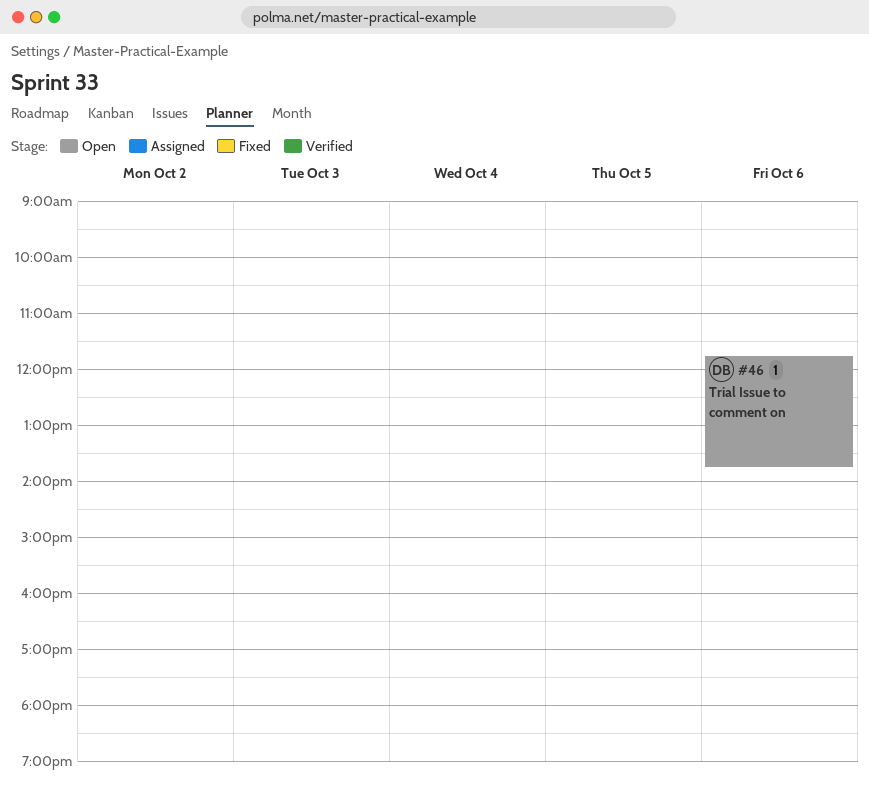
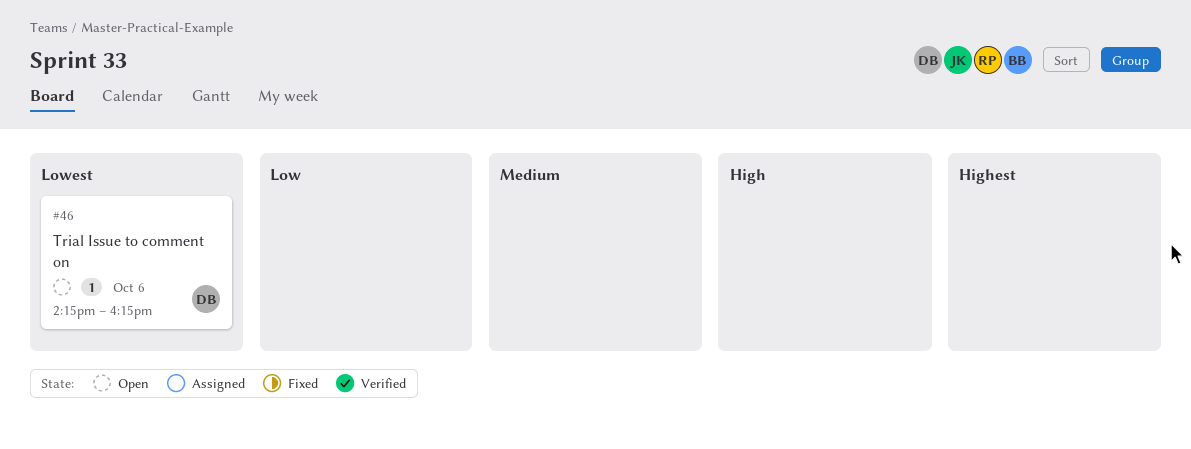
#46, begins: 11:45 -> 14:15
#46, ends: 13:45 -> 16:15

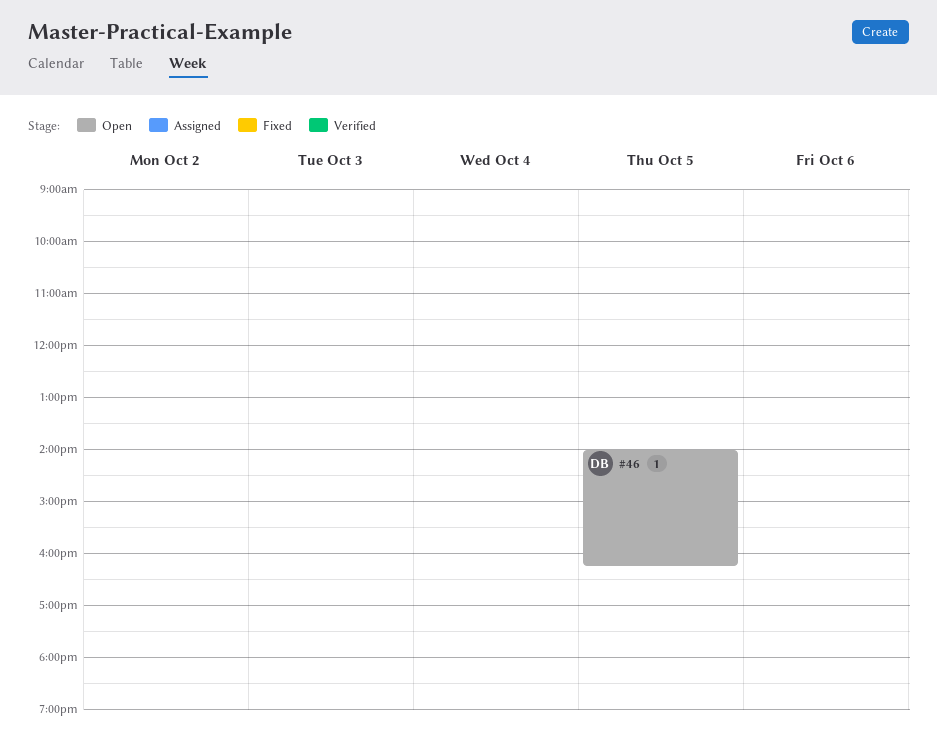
#46, day: Oct 6 -> Oct 5
#46, begins: 14:15 -> 14:00

